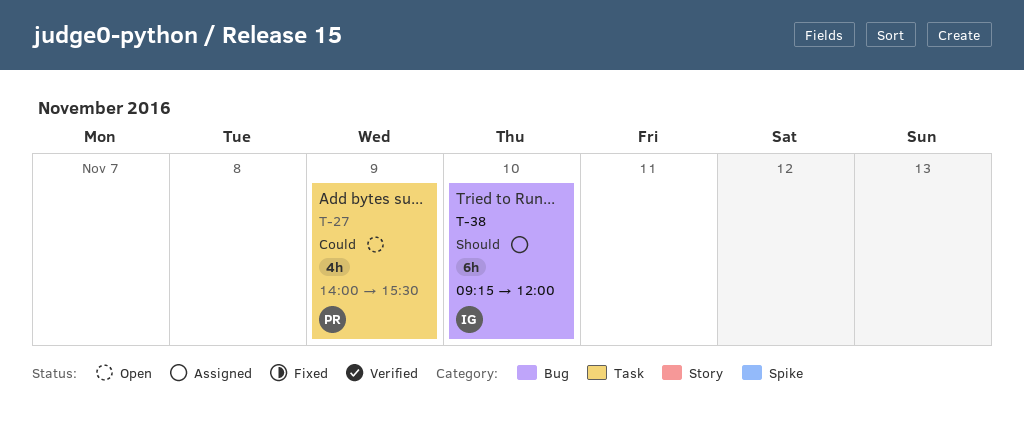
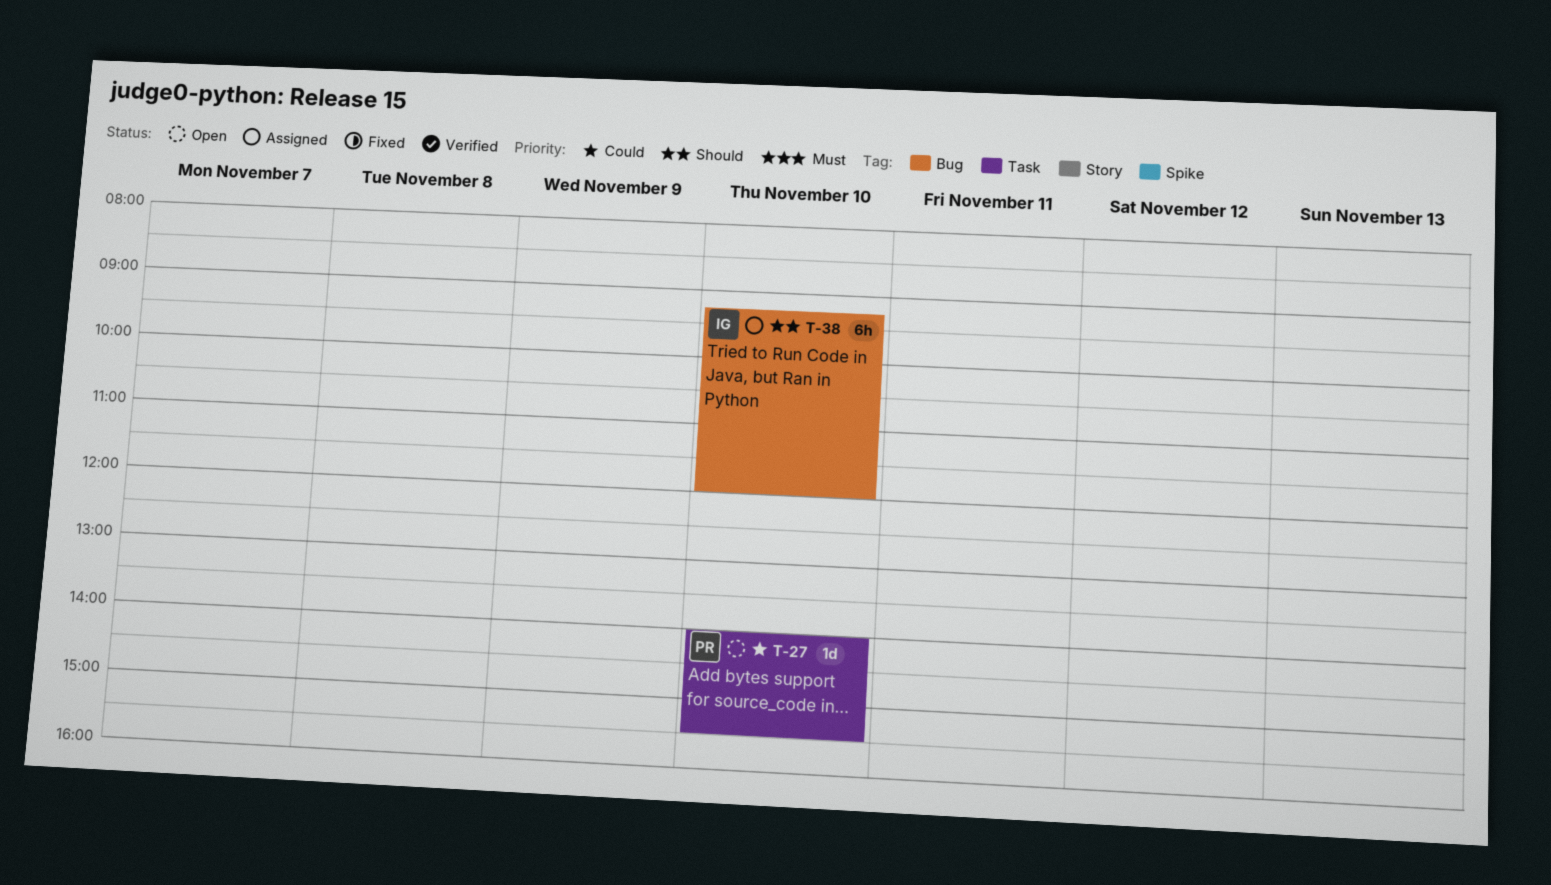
T-27, estimate: 4h -> 1d
T-27, day: Nov 9 -> Nov 10

